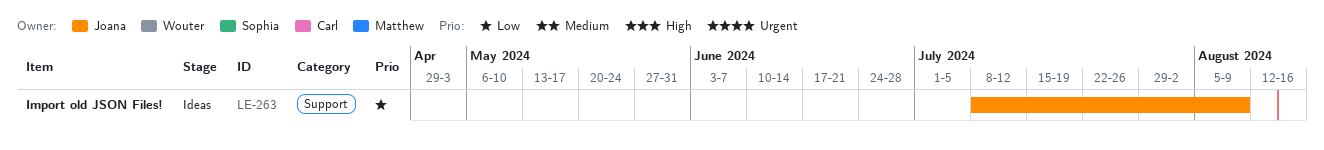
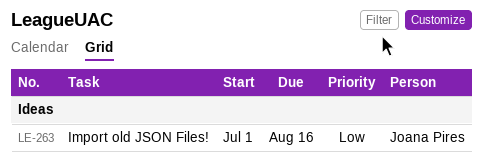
LE-263, start: Jul 8 -> Jul 1
LE-263, due: Aug 9 -> Aug 16

